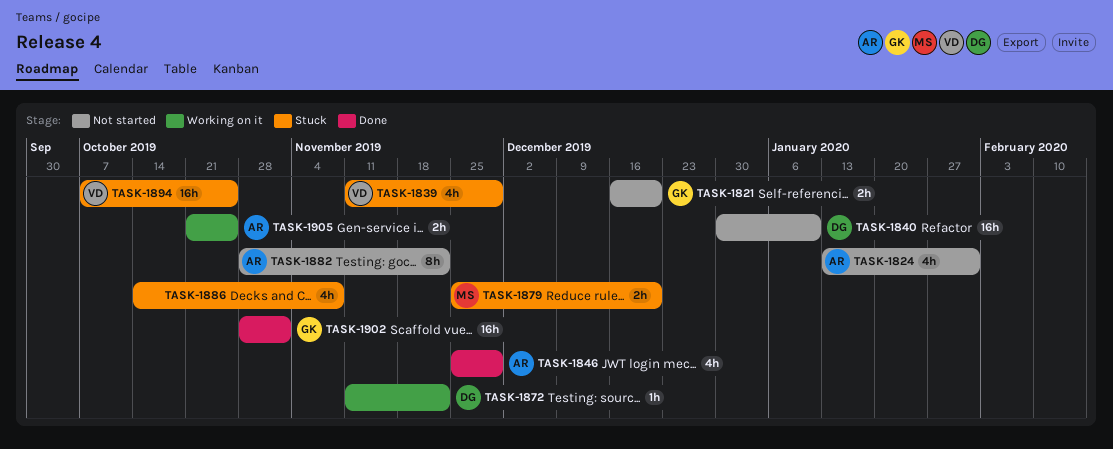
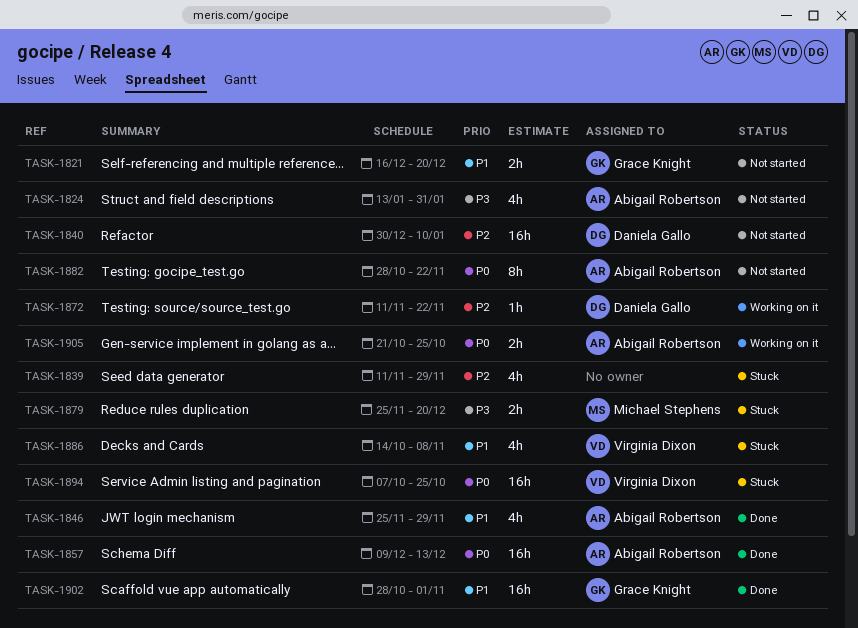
TASK-1839, owner: Virginia Dixon -> none
TASK-1857: none -> present
TASK-1886, owner: none -> Virginia Dixon

